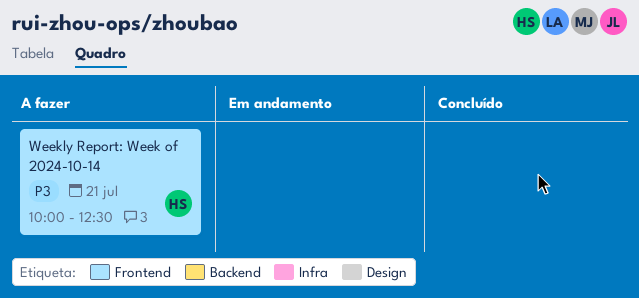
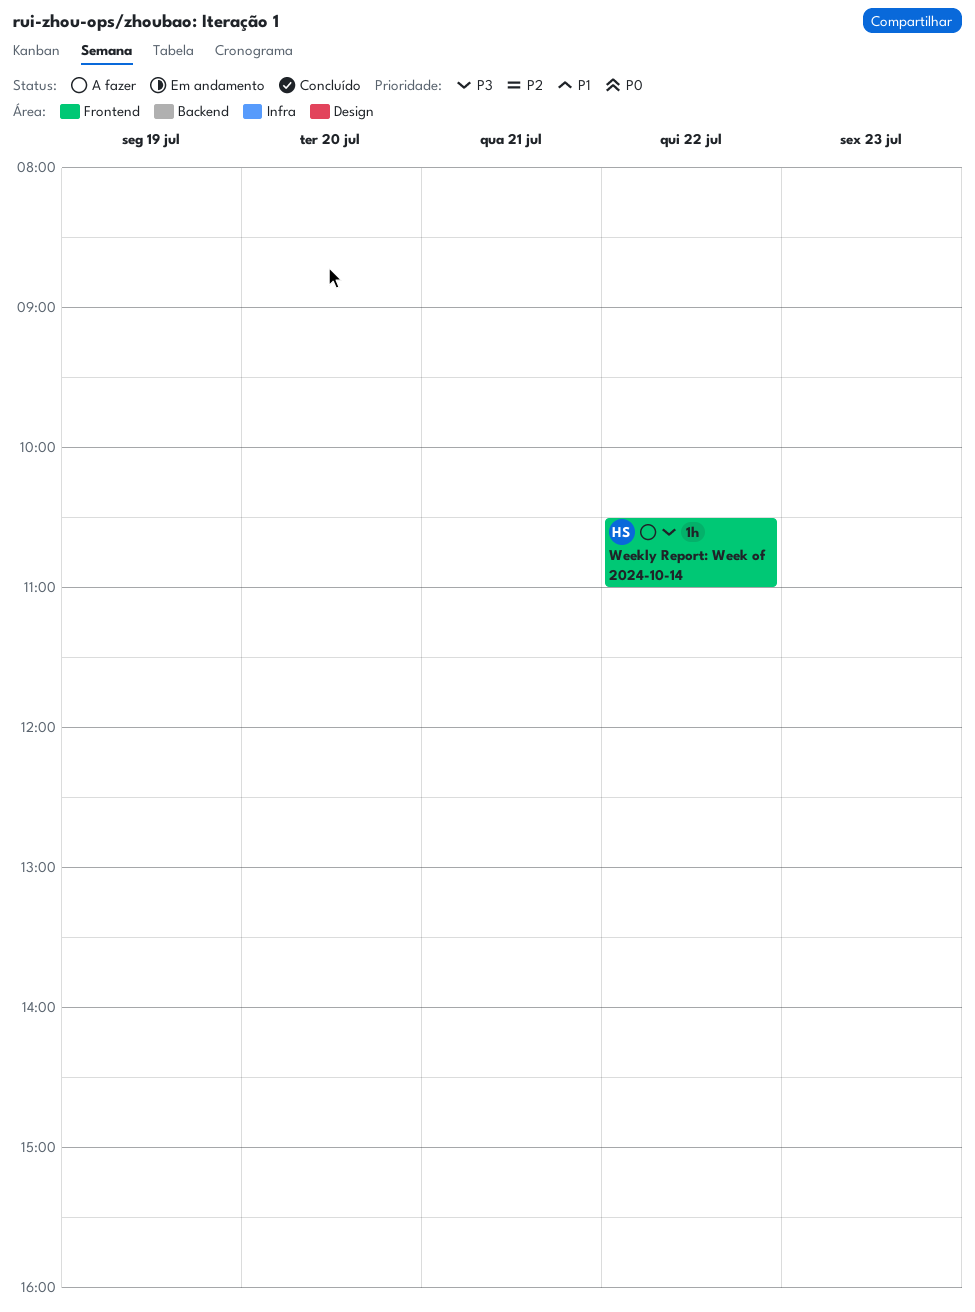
Weekly Report: Week of 2024-10-14, day: Jul 21 -> Jul 22
Weekly Report: Week of 2024-10-14, begins: 10:00 -> 10:30
Weekly Report: Week of 2024-10-14, ends: 12:30 -> 11:00

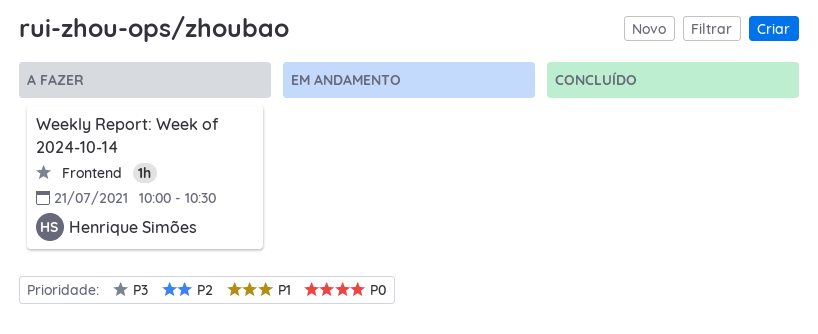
Weekly Report: Week of 2024-10-14, day: Jul 22 -> Jul 21
Weekly Report: Week of 2024-10-14, begins: 10:30 -> 10:00
Weekly Report: Week of 2024-10-14, ends: 11:00 -> 10:30

